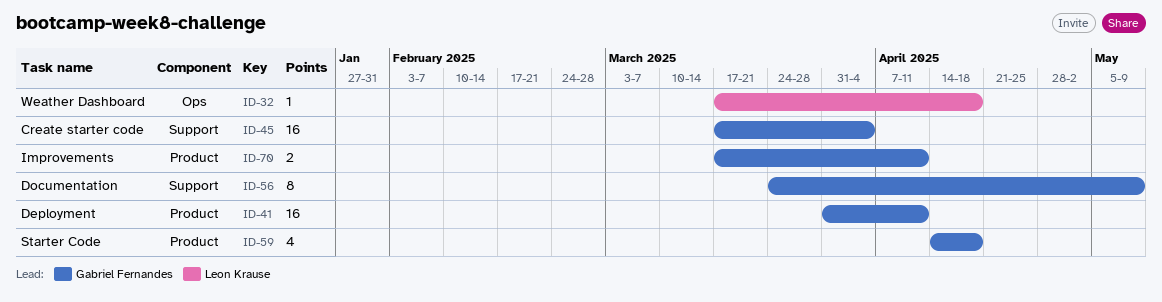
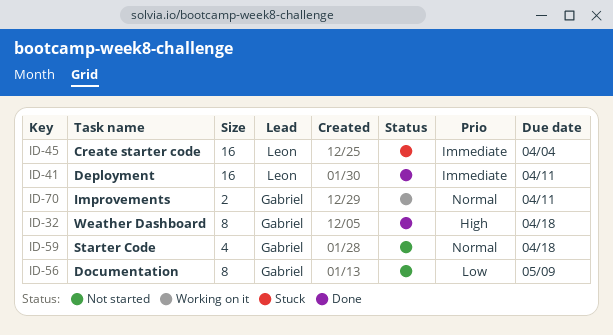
ID-32, owner: Leon Krause -> Gabriel Fernandes
ID-32, estimate: 1 -> 8
ID-41, owner: Gabriel Fernandes -> Leon Krause
ID-45, owner: Gabriel Fernandes -> Leon Krause

